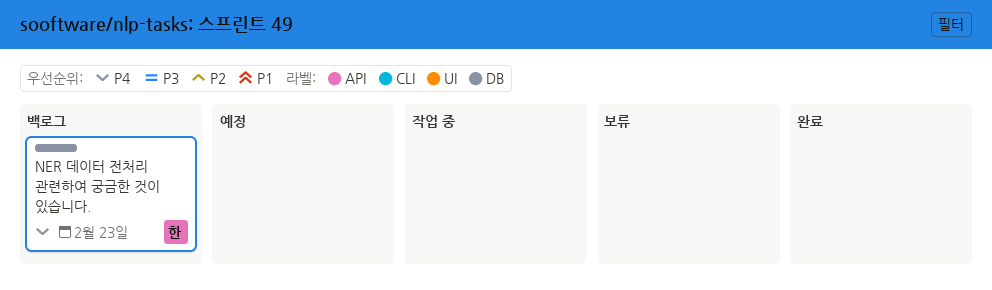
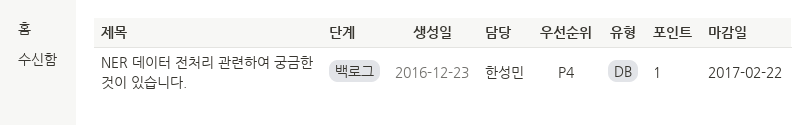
NER 데이터 전처리 관련하여 궁금한 것이 있습니다., due: Feb 23 -> Feb 22

